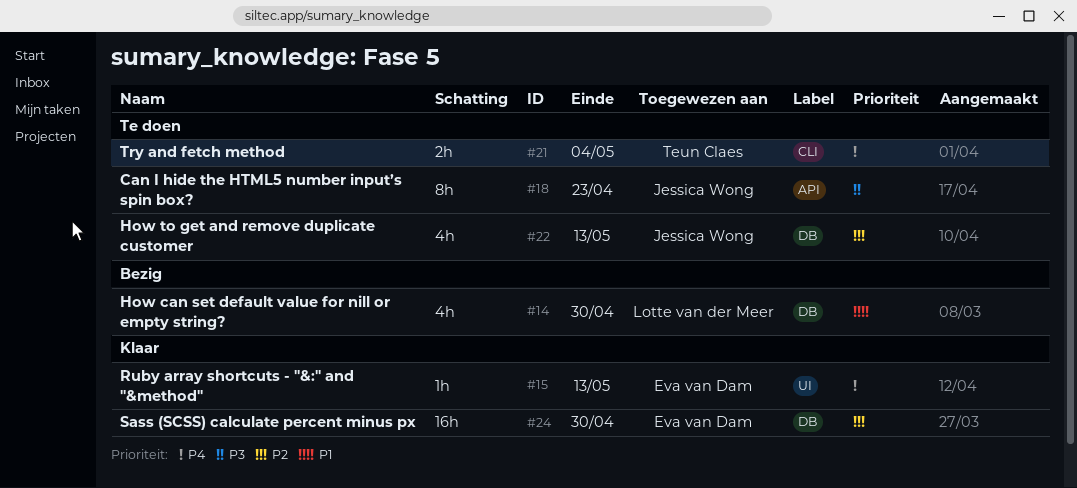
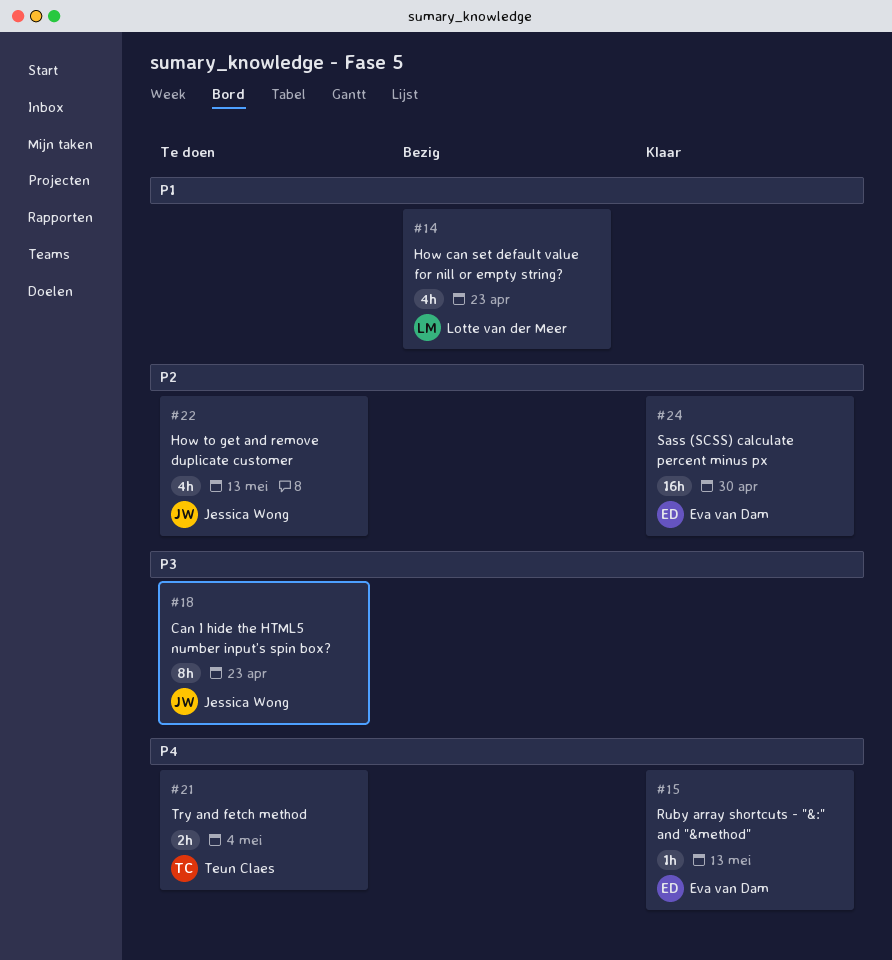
#14, due: Apr 30 -> Apr 23

